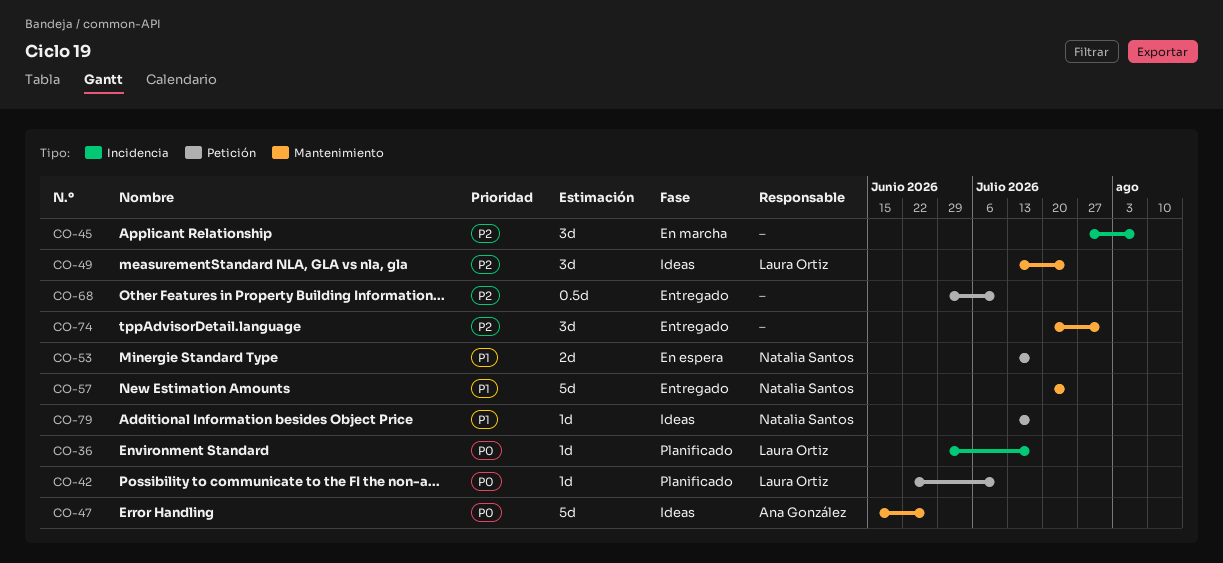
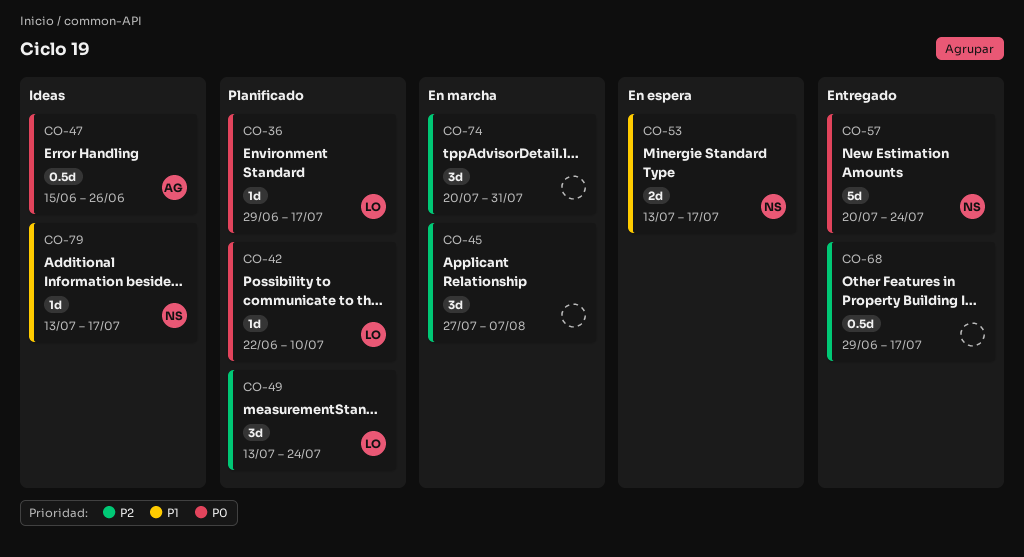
CO-47, estimate: 5d -> 0.5d
CO-49, status: Ideas -> Planificado
CO-57, priority: P1 -> P0
CO-68, due: Jul 10 -> Jul 17
CO-74, status: Entregado -> En marcha

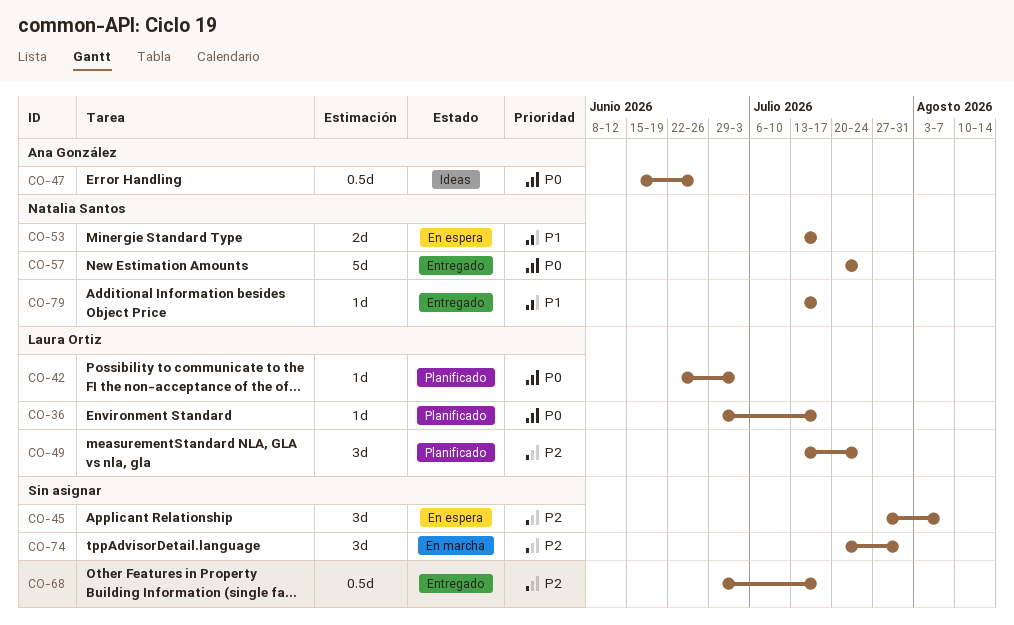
CO-42, due: Jul 10 -> Jul 3
CO-45, status: En marcha -> En espera
CO-79, status: Ideas -> Entregado

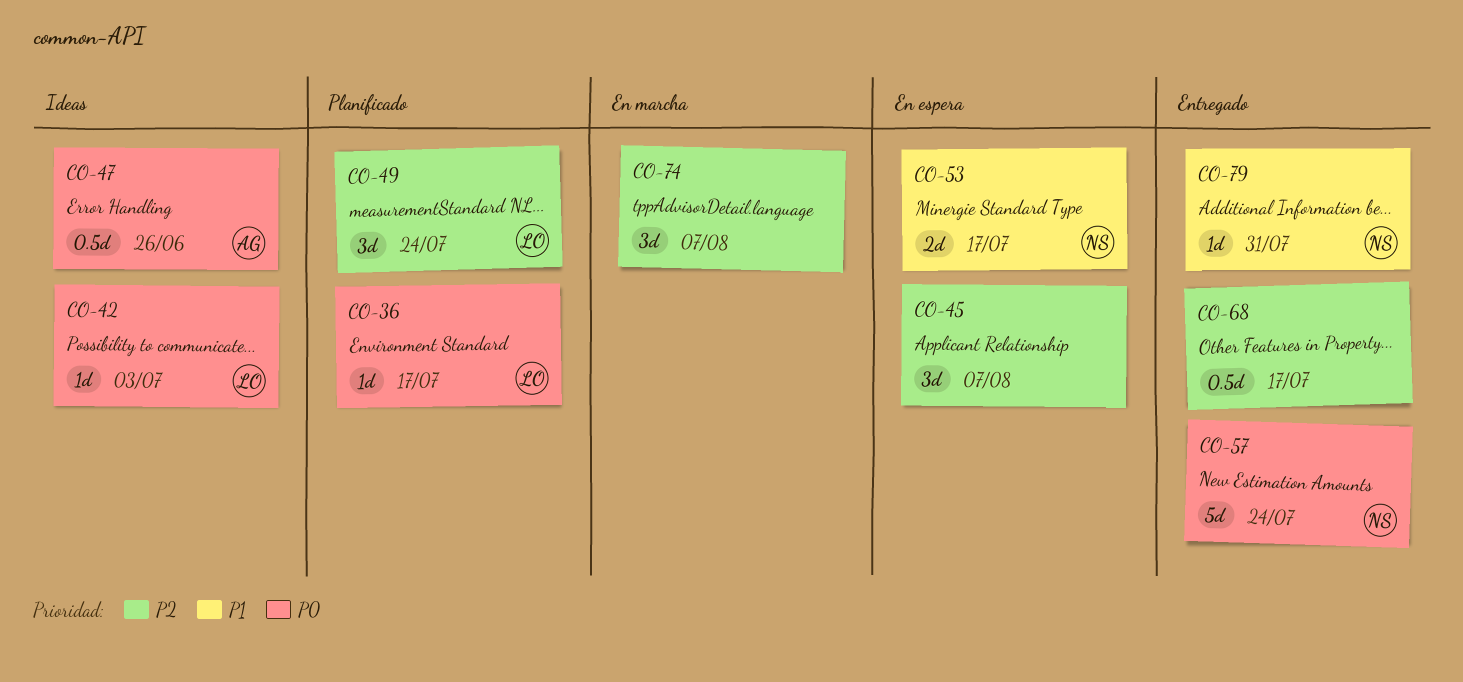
CO-42, status: Planificado -> Ideas
CO-74, due: Jul 31 -> Aug 7
CO-79, due: Jul 17 -> Jul 31

